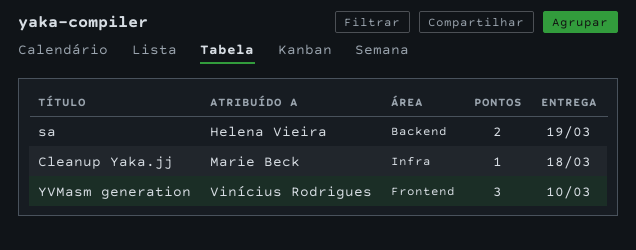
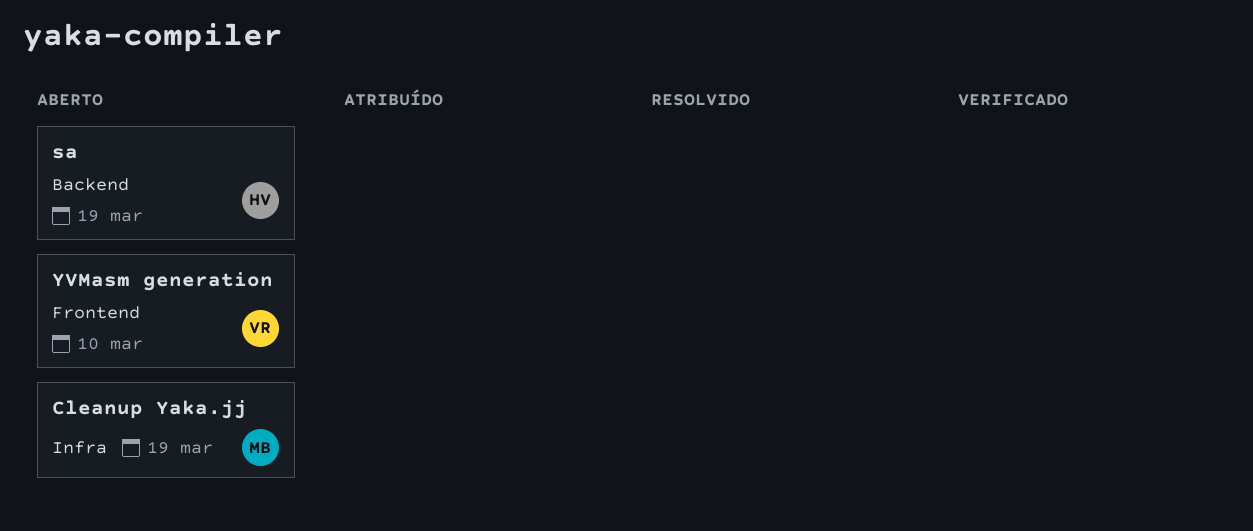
Cleanup Yaka.jj, due: Mar 18 -> Mar 19

